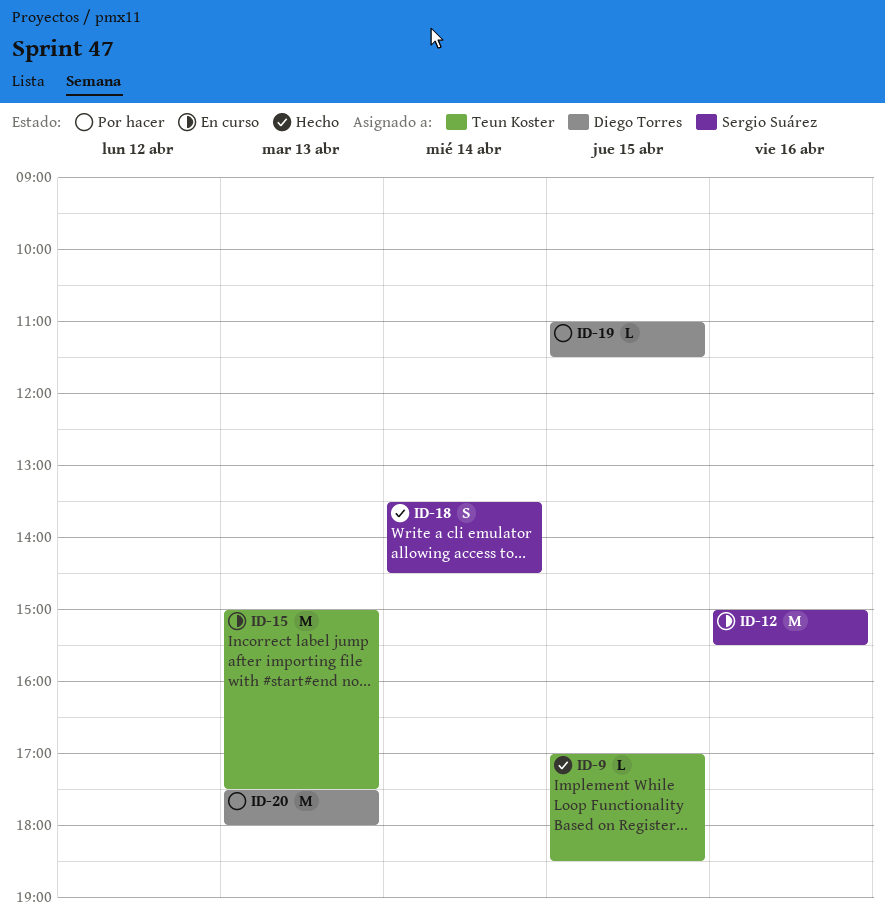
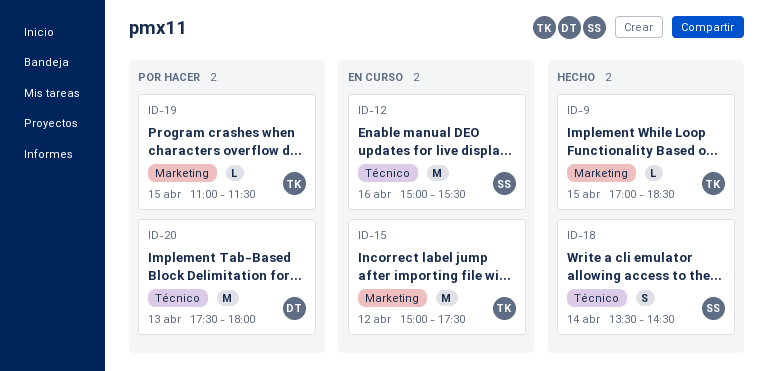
ID-15, day: Apr 13 -> Apr 12
ID-19, owner: Diego Torres -> Teun Koster

